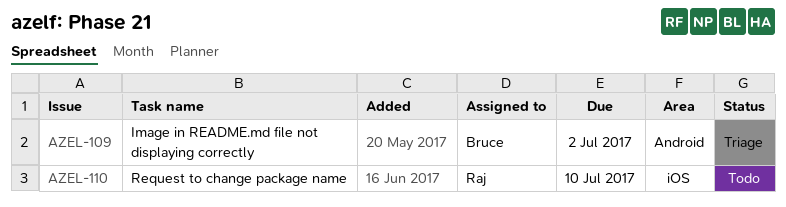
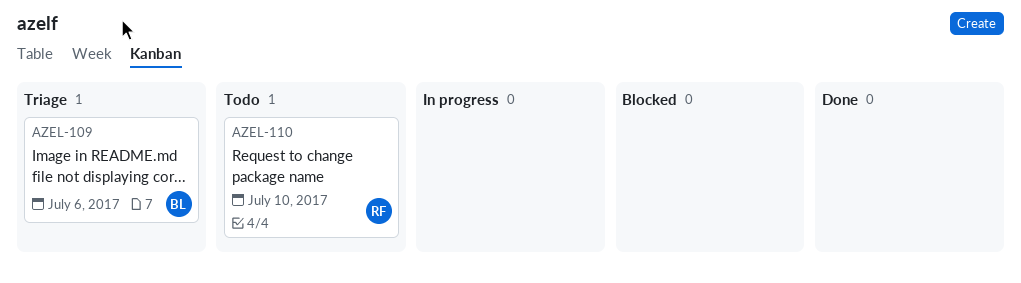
AZEL-109, due: Jul 2 -> Jul 6

